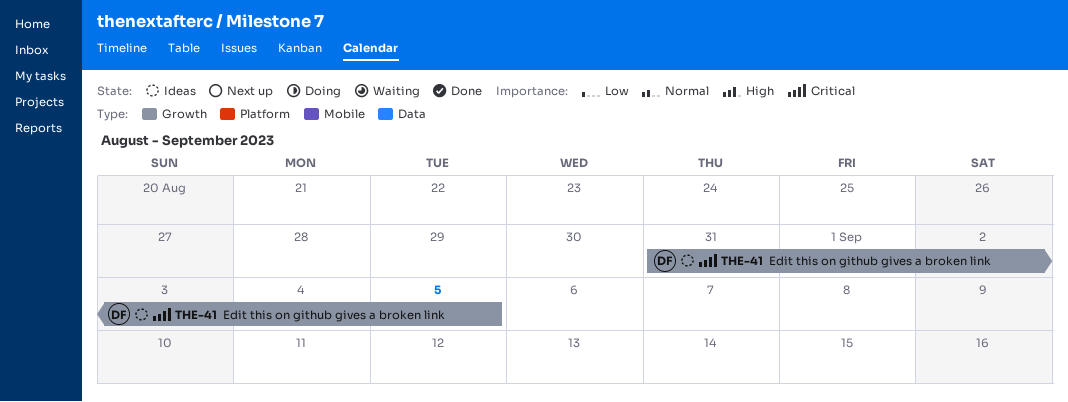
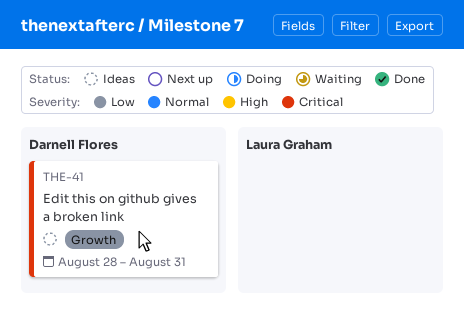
THE-41, start: Aug 31 -> Aug 28
THE-41, due: Sep 5 -> Aug 31

